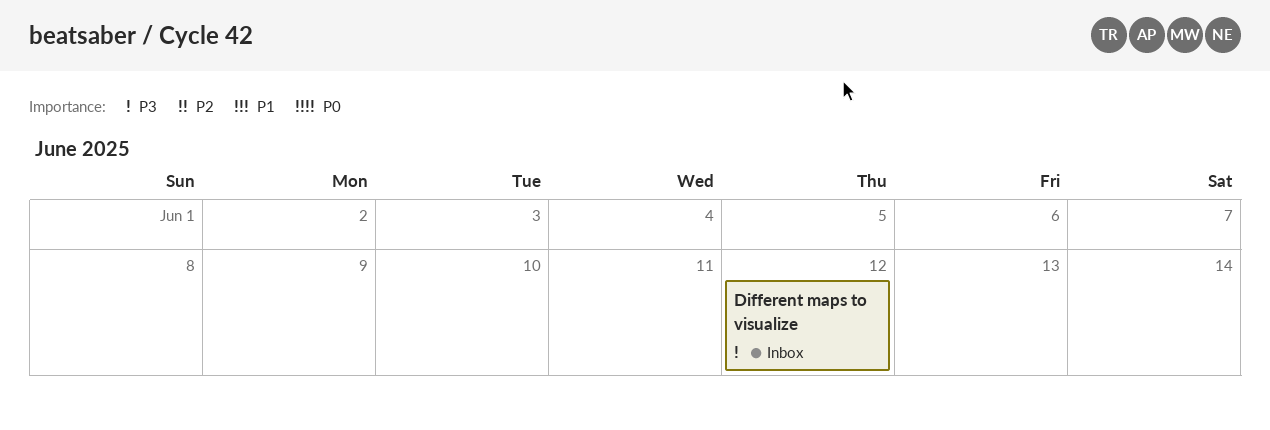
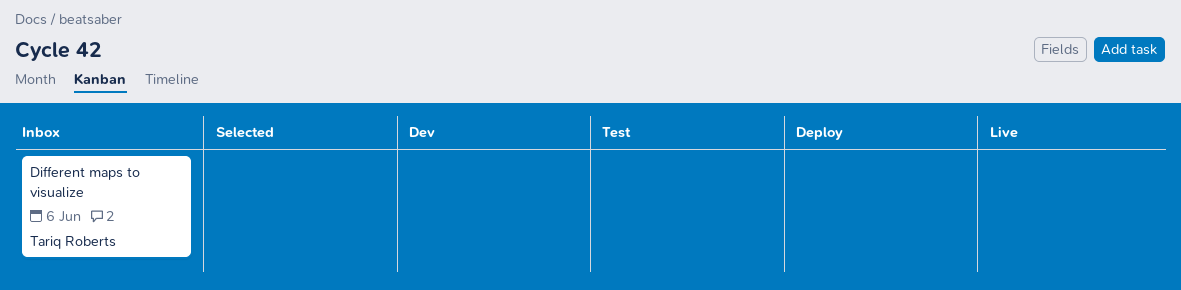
Different maps to visualize, due: Jun 12 -> Jun 6

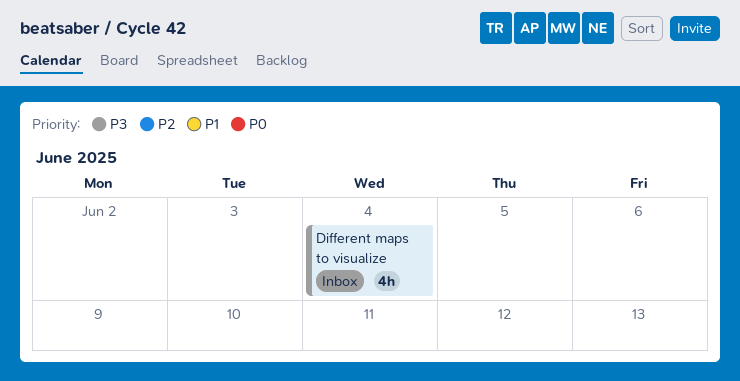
Different maps to visualize, due: Jun 6 -> Jun 4

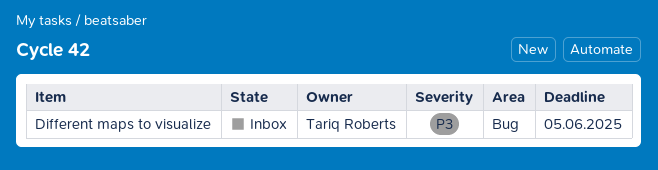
Different maps to visualize, due: Jun 4 -> Jun 5

